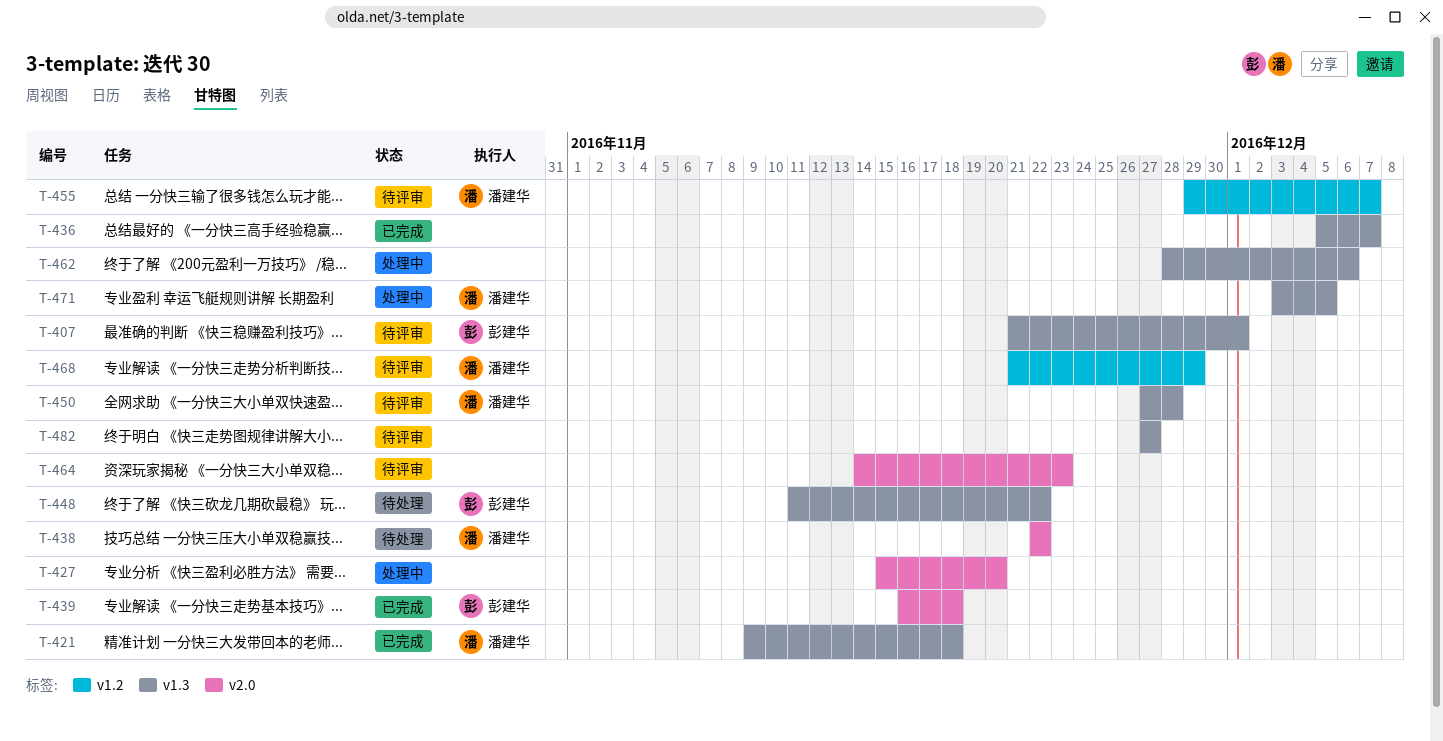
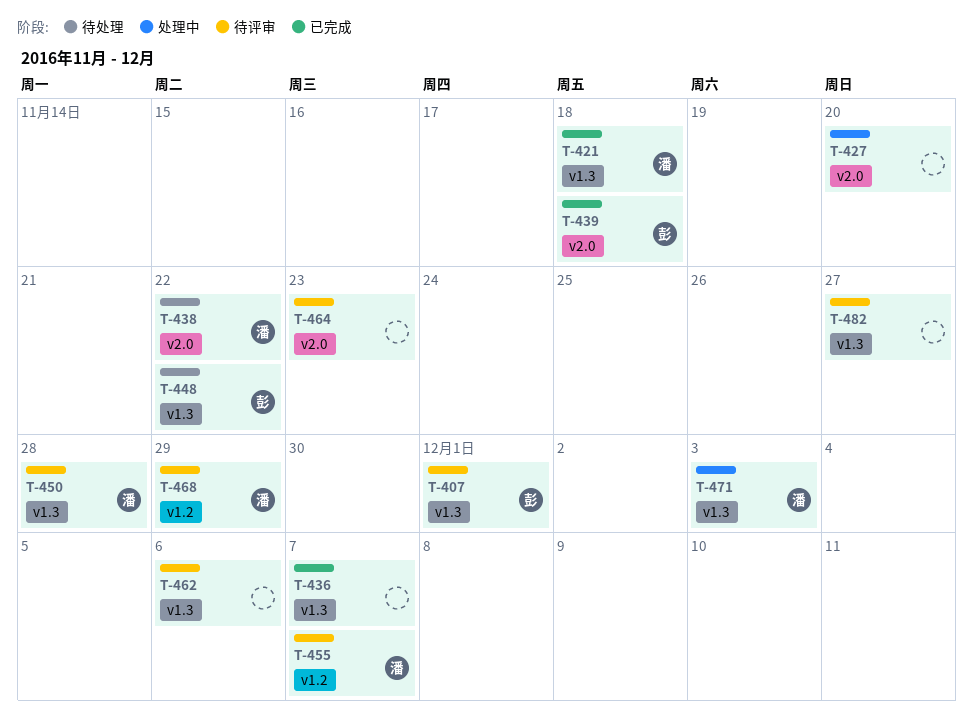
T-462, status: 处理中 -> 待评审
T-471, due: Dec 5 -> Dec 3

